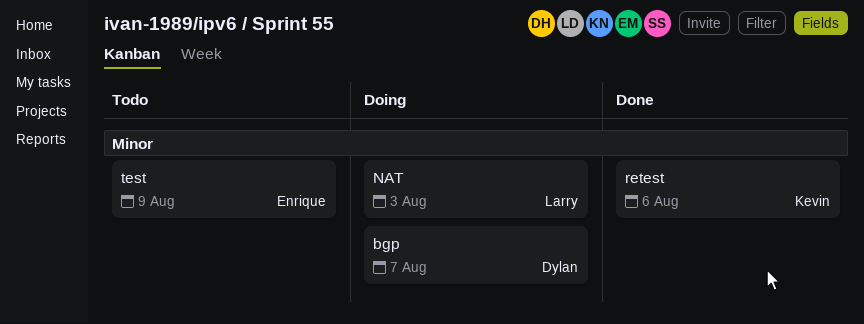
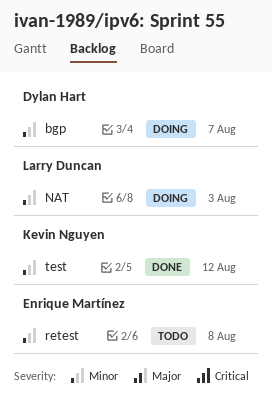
retest, status: Done -> Todo
retest, owner: Kevin Nguyen -> Enrique Martínez
retest, due: Aug 6 -> Aug 8
test, status: Todo -> Done
test, owner: Enrique Martínez -> Kevin Nguyen
test, due: Aug 9 -> Aug 12

